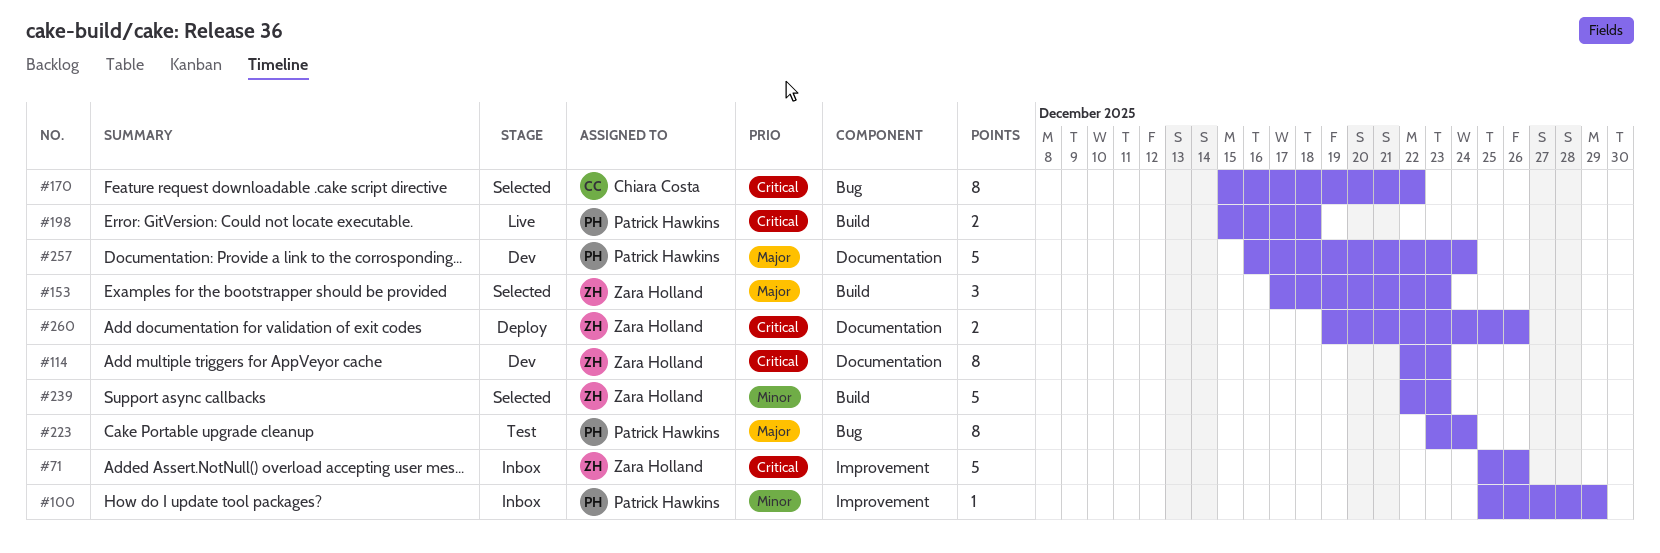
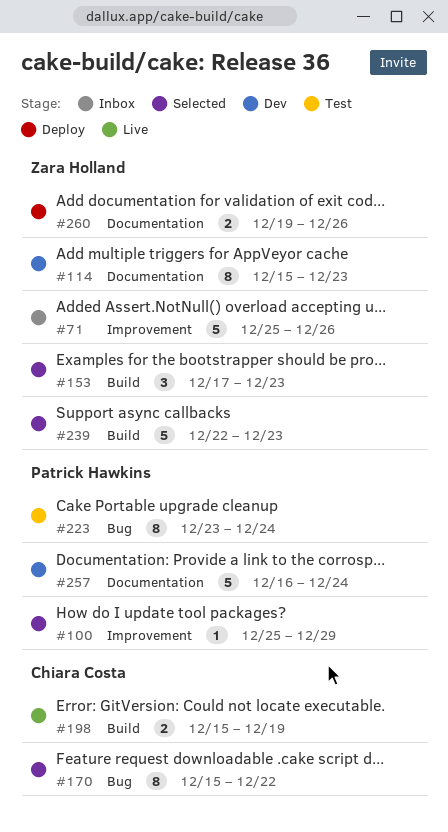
#100, status: Inbox -> Selected
#114, start: Dec 22 -> Dec 15
#198, owner: Patrick Hawkins -> Chiara Costa
#198, due: Dec 18 -> Dec 19

